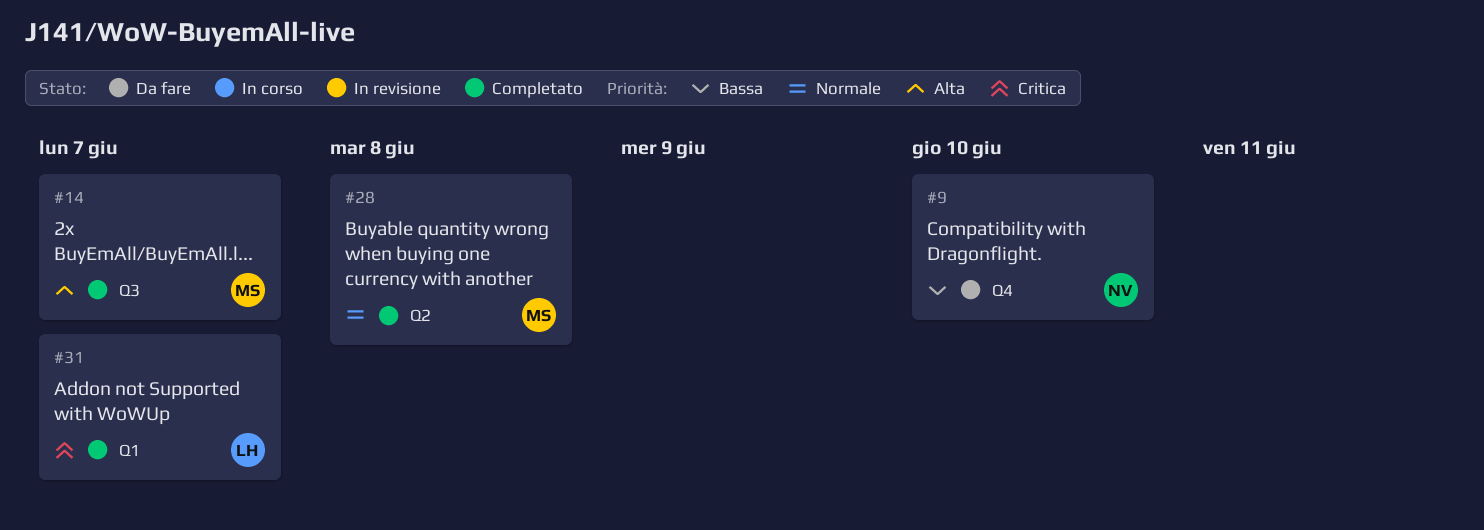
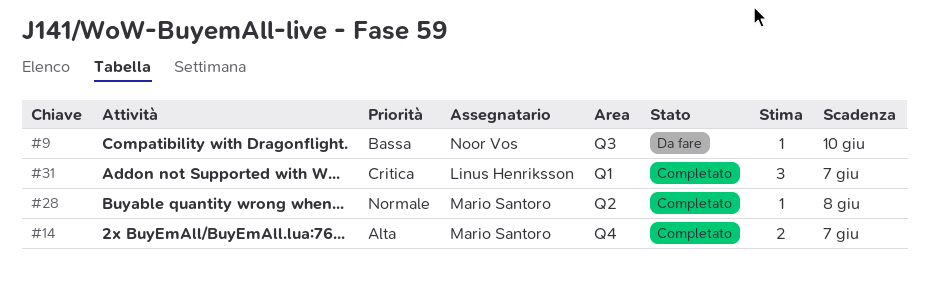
#9, label: Q4 -> Q3
#14, label: Q3 -> Q4

